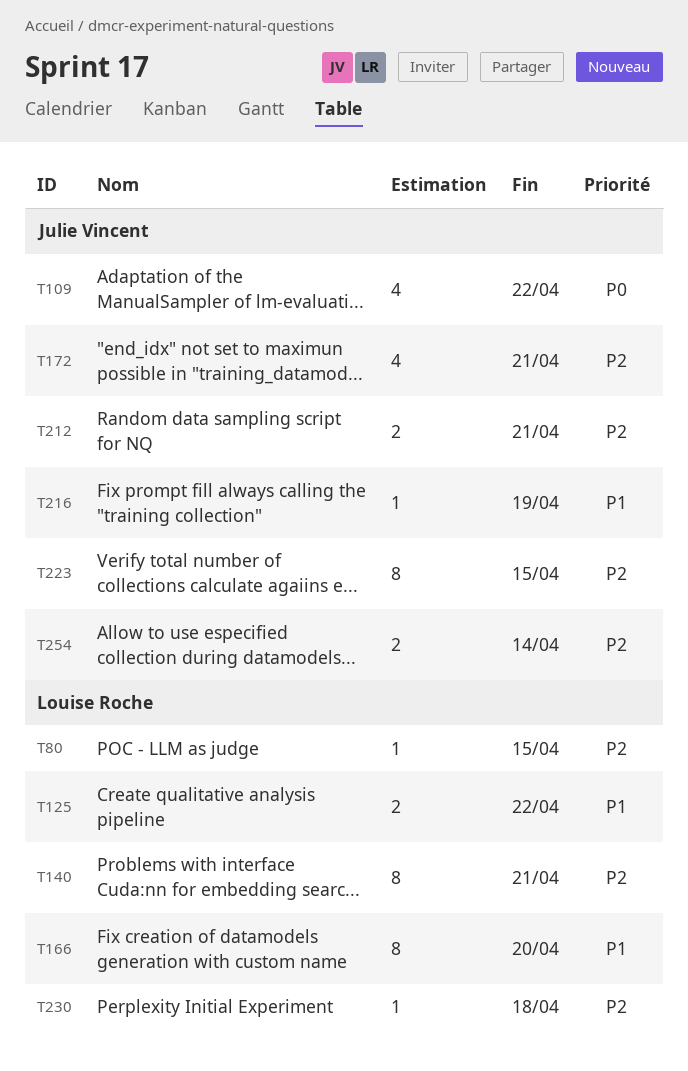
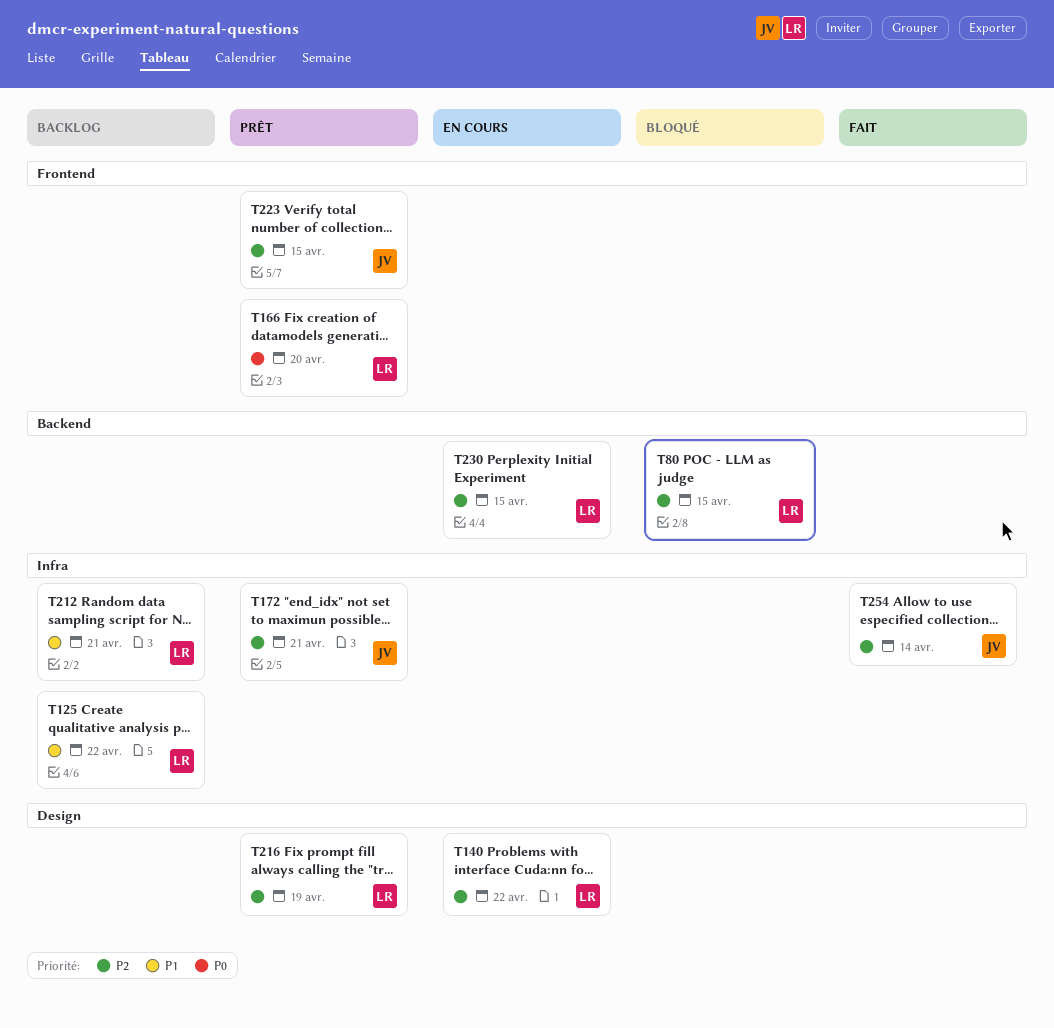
T109: present -> none
T140, due: Apr 21 -> Apr 22
T166, priority: P1 -> P0
T212, owner: Julie Vincent -> Louise Roche
T212, priority: P2 -> P1
T216, owner: Julie Vincent -> Louise Roche
T216, priority: P1 -> P2
T230, due: Apr 18 -> Apr 15

